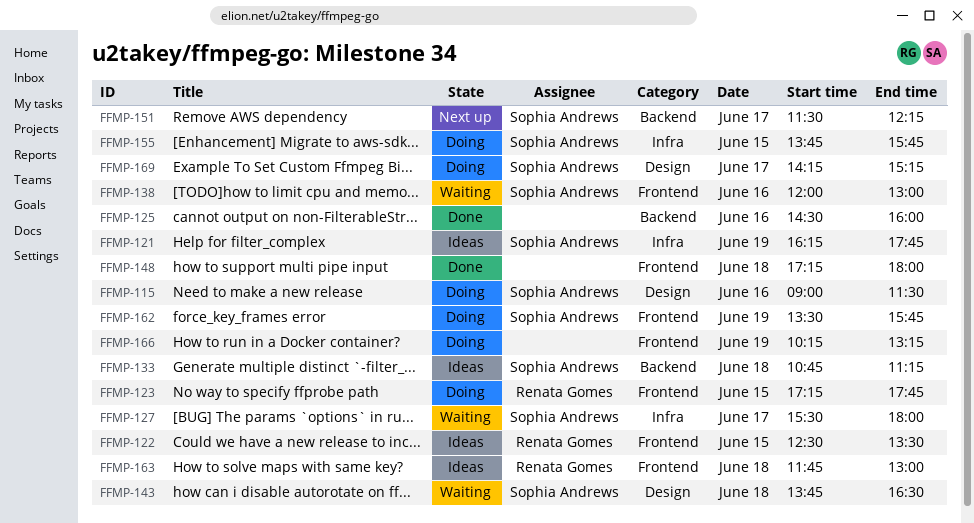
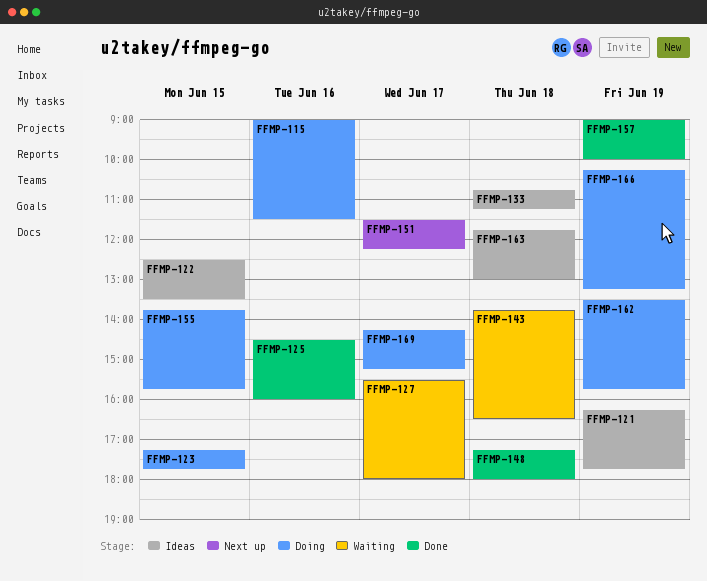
FFMP-138: present -> none
FFMP-157: none -> present

